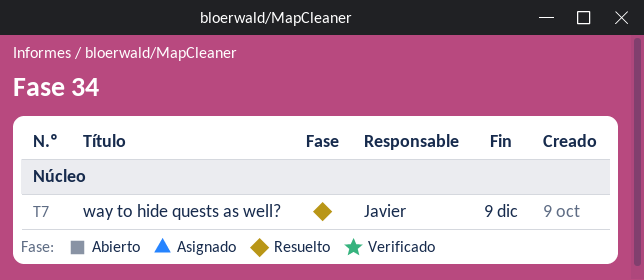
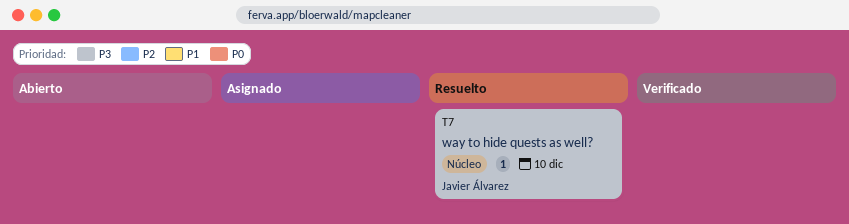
T7, due: Dec 9 -> Dec 10

